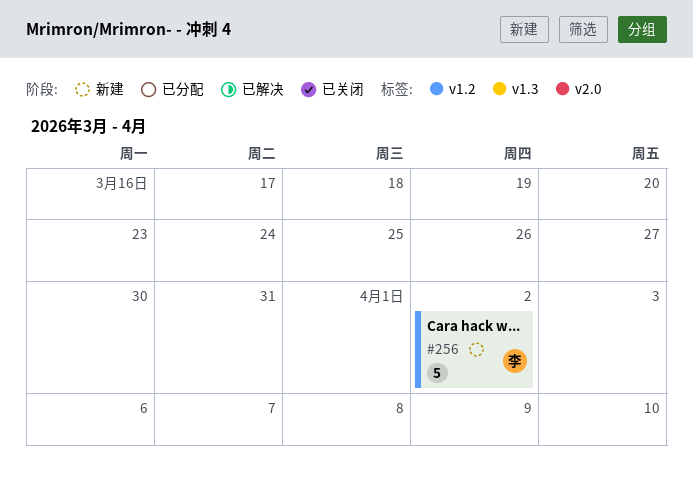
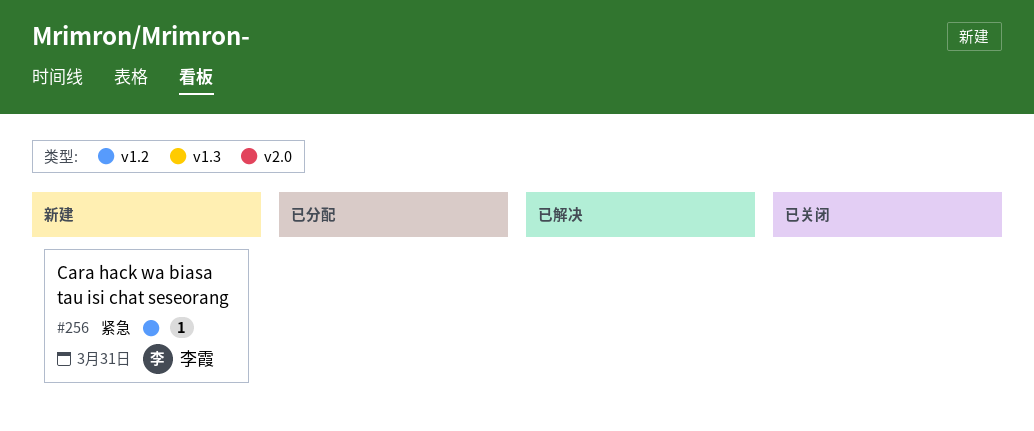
#256, estimate: 5 -> 1
#256, due: Apr 2 -> Mar 31

